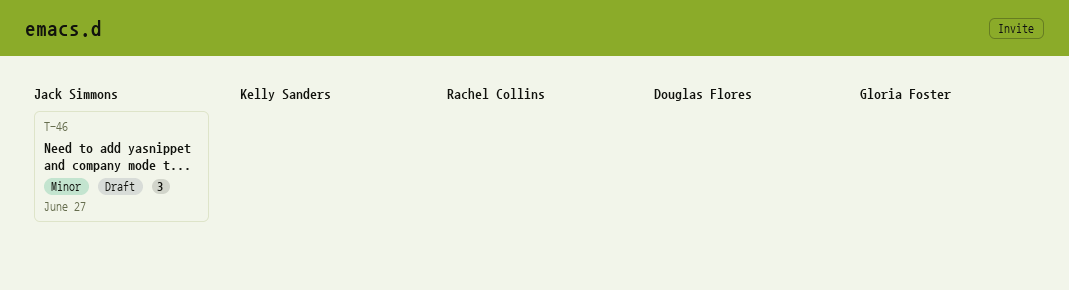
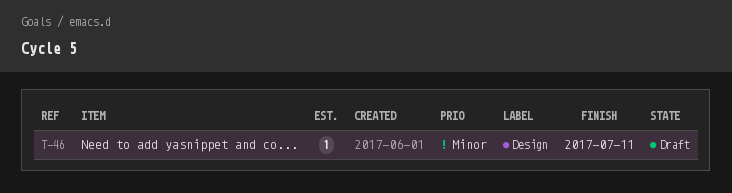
T-46, estimate: 3 -> 1
T-46, due: Jun 27 -> Jul 11

